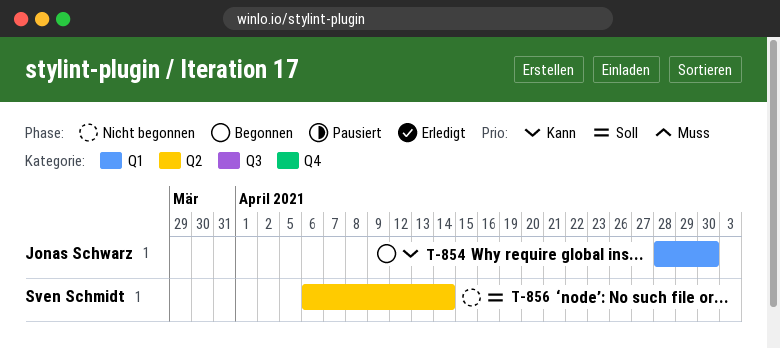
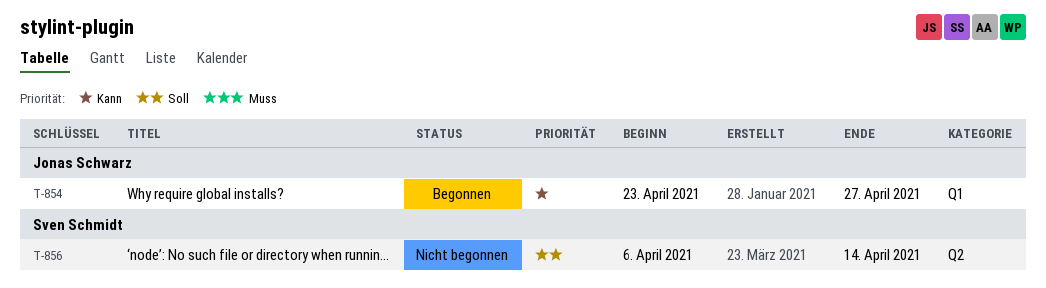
T-854, start: Apr 28 -> Apr 23
T-854, due: Apr 30 -> Apr 27

